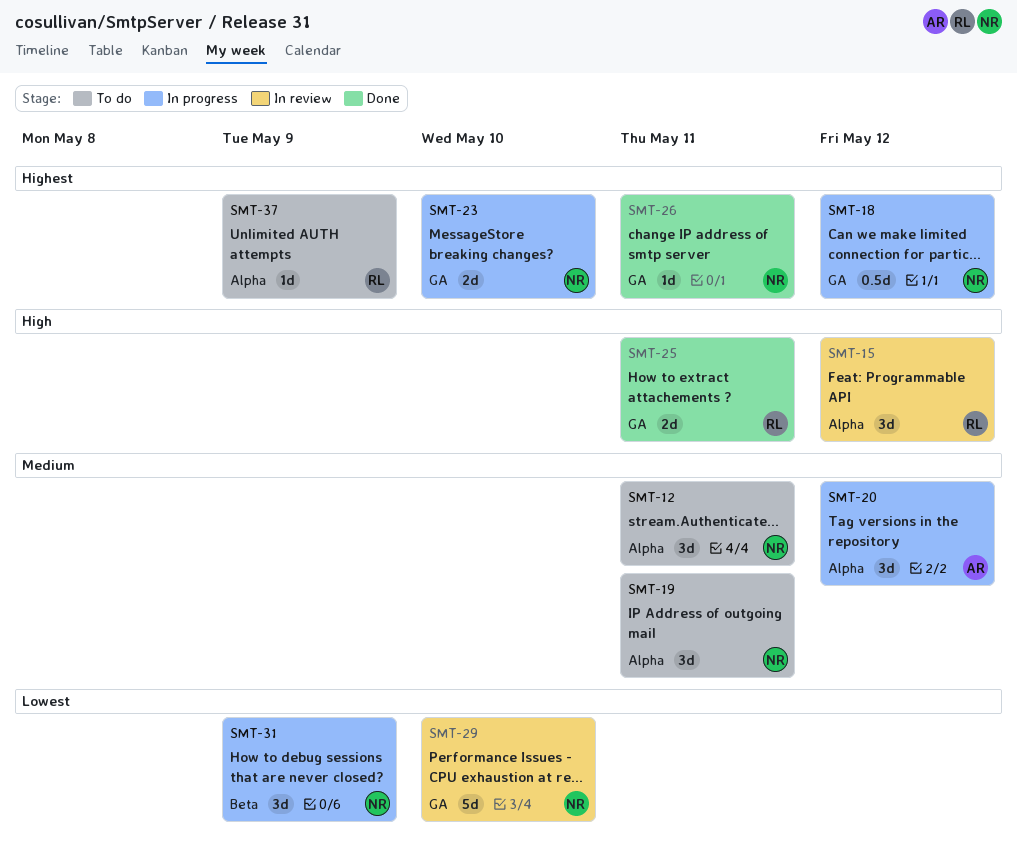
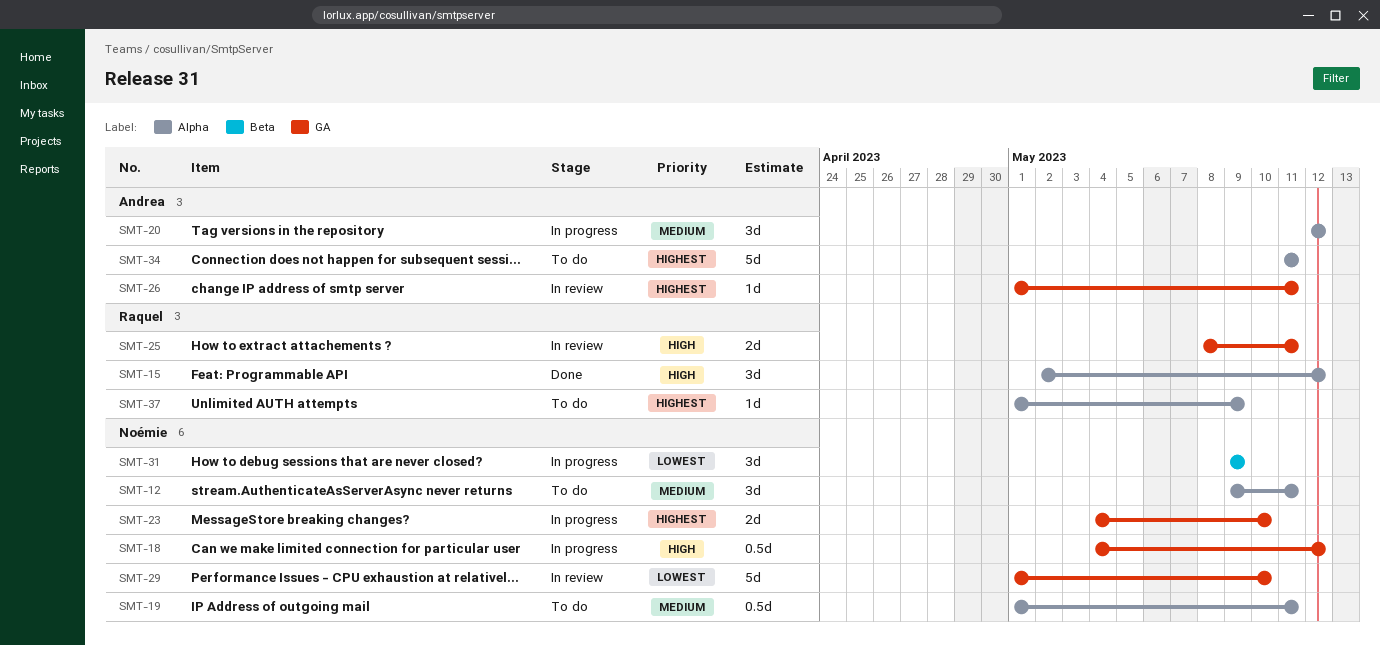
SMT-15, status: In review -> Done
SMT-18, priority: Highest -> High
SMT-19, estimate: 3d -> 0.5d
SMT-25, status: Done -> In review
SMT-26, status: Done -> In review
SMT-26, owner: Noémie -> Andrea
SMT-34: none -> present

